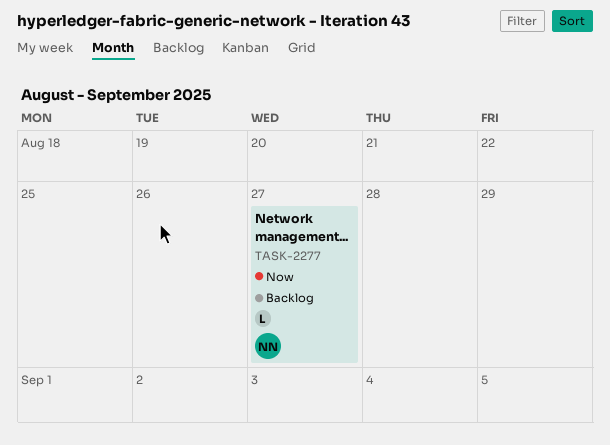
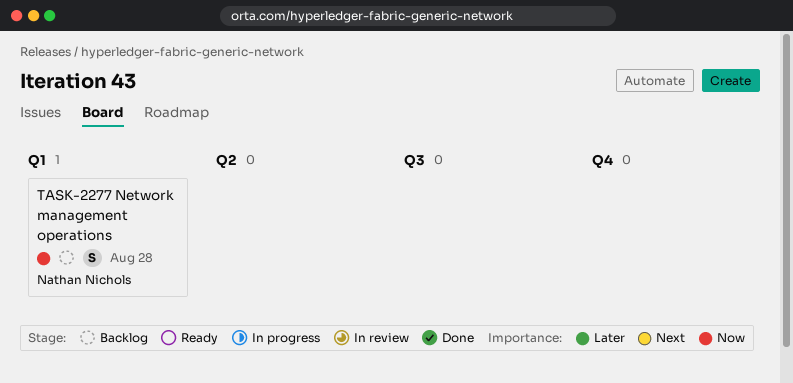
TASK-2277, estimate: L -> S
TASK-2277, due: Aug 27 -> Aug 28

